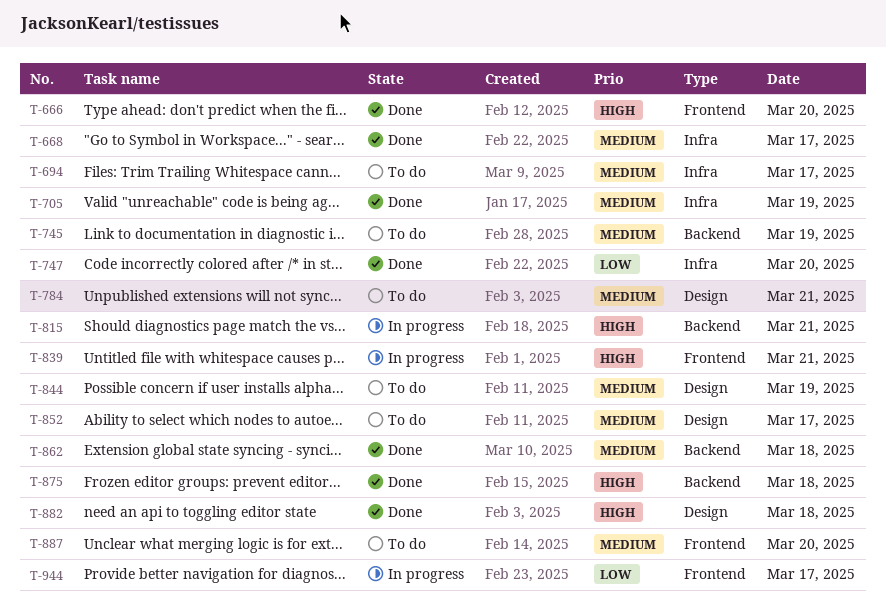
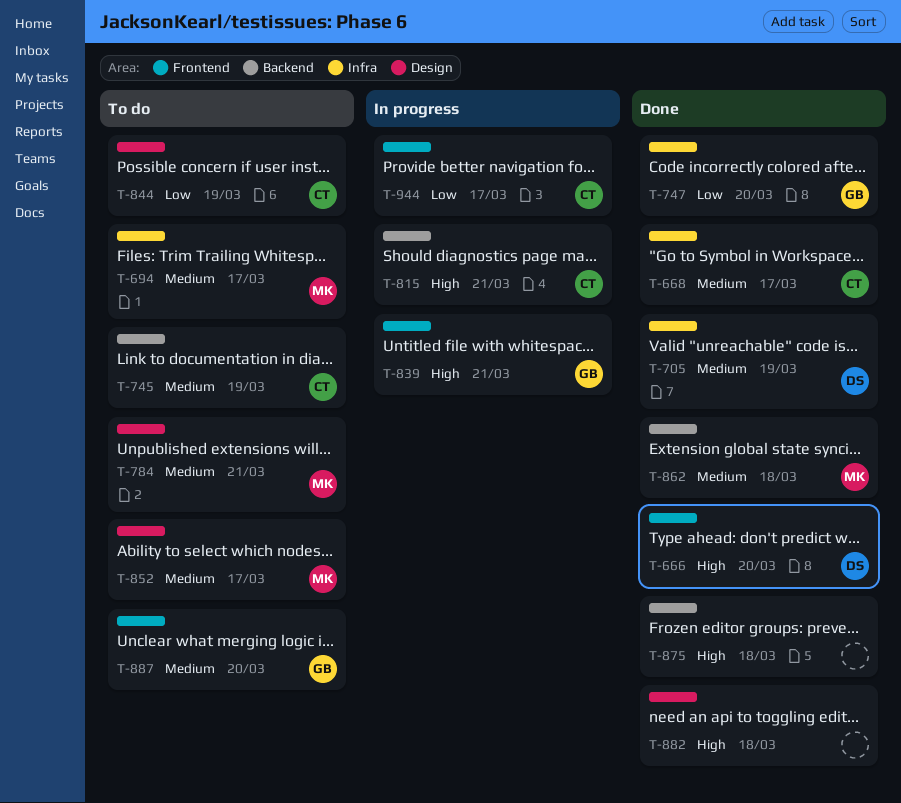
T-844, priority: Medium -> Low

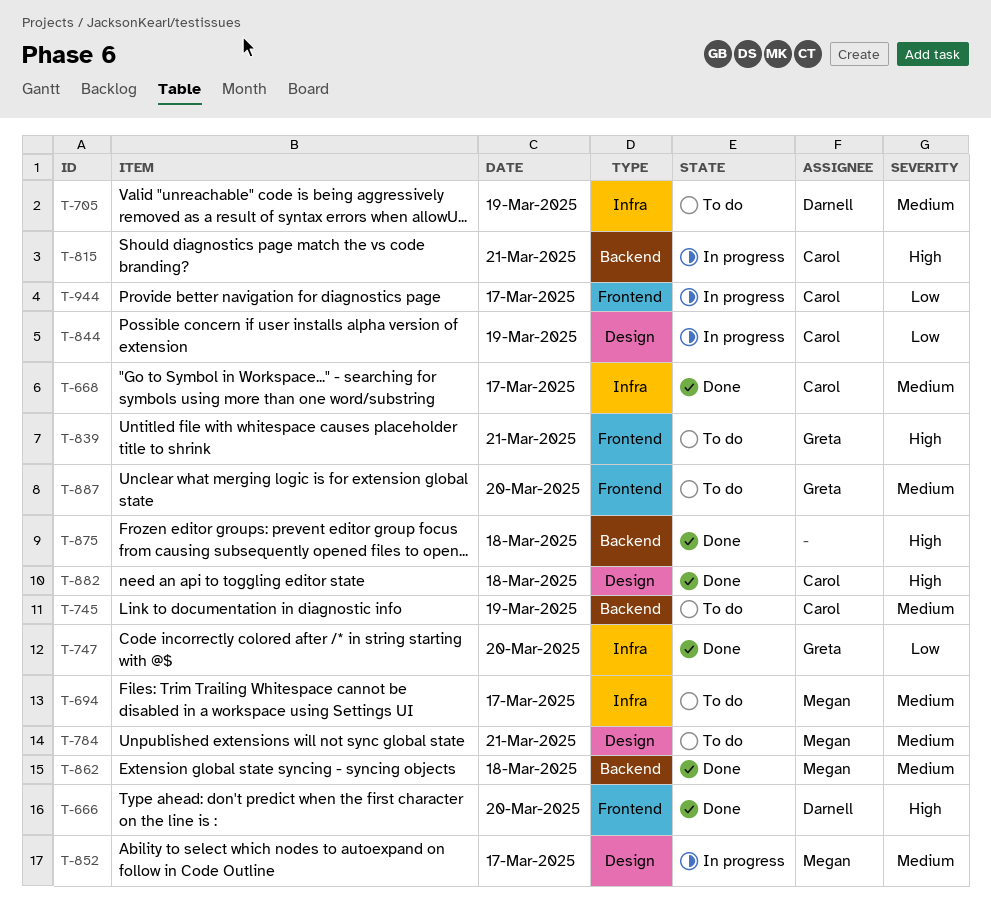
T-705, status: Done -> To do
T-839, status: In progress -> To do
T-844, status: To do -> In progress
T-852, status: To do -> In progress
T-882, owner: none -> Carol

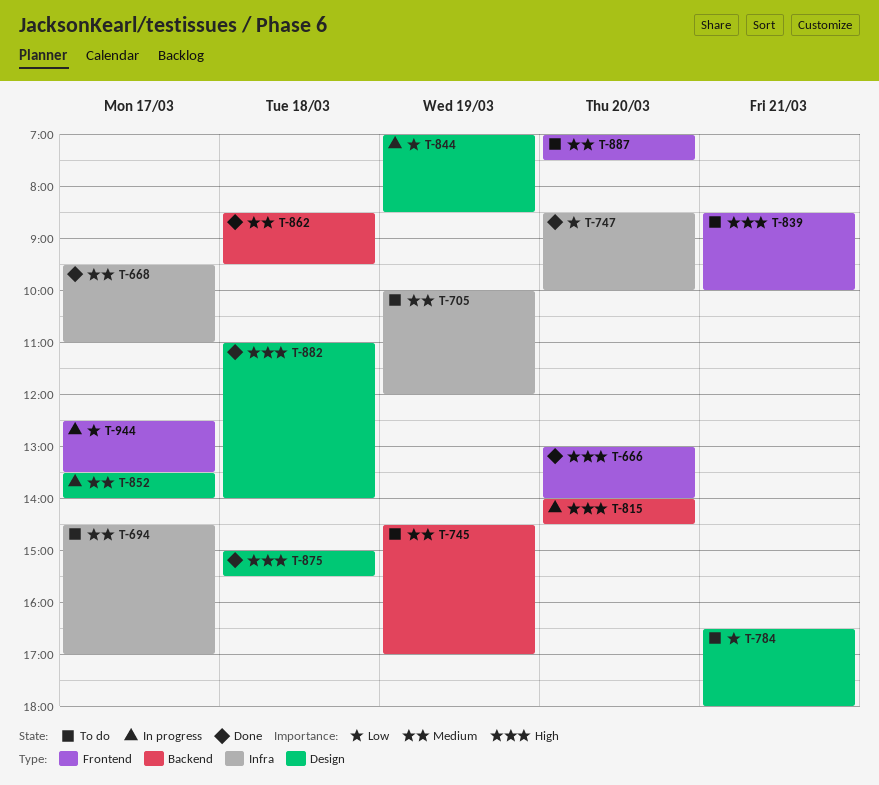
T-784, priority: Medium -> Low
T-815, day: Mar 21 -> Mar 20
T-875, label: Backend -> Design

